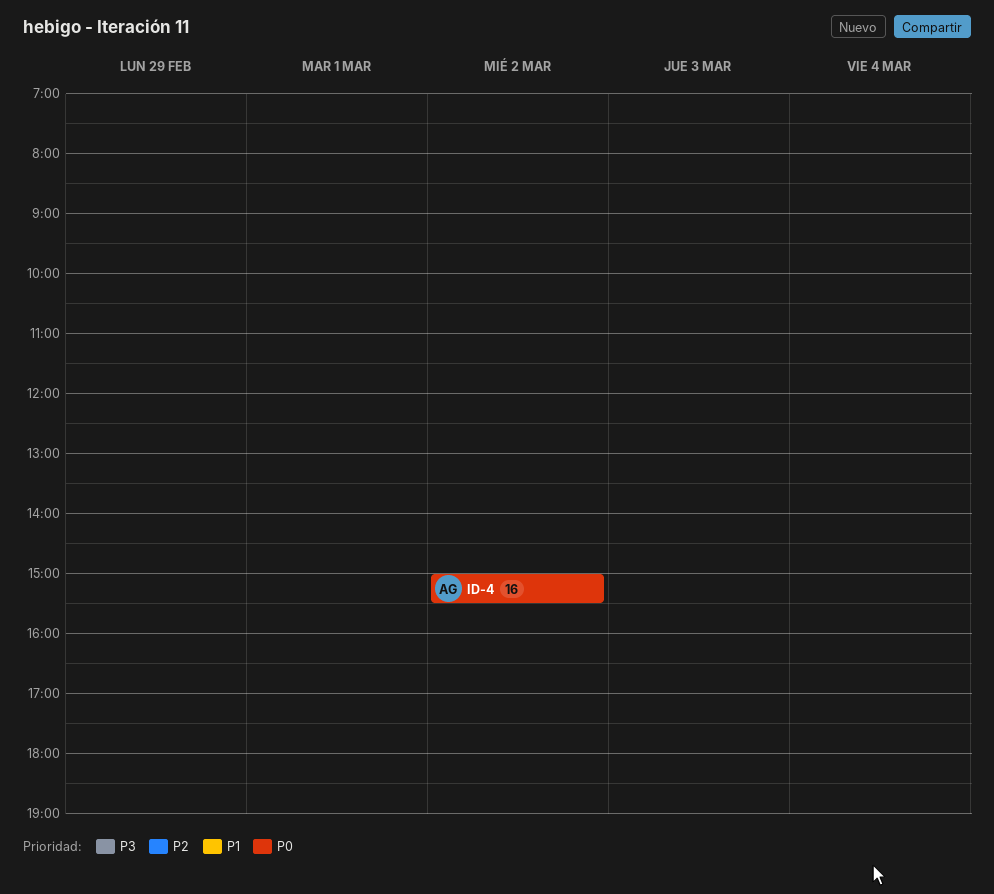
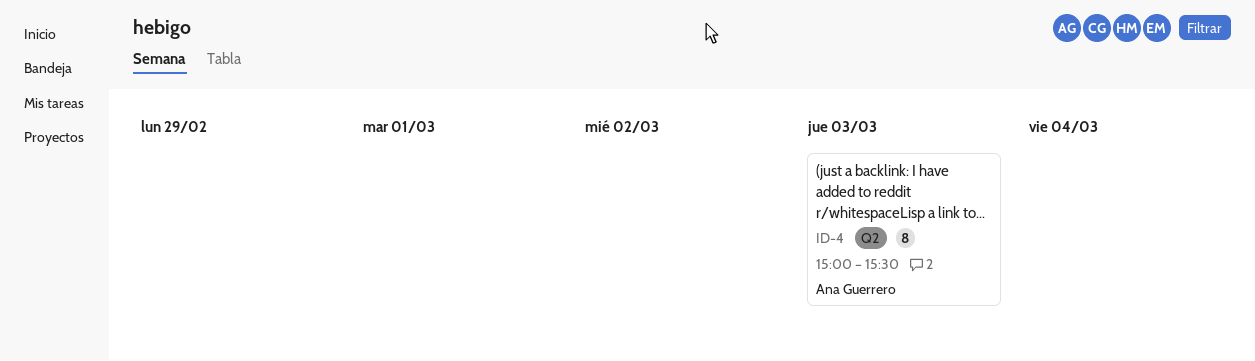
ID-4, estimate: 16 -> 8
ID-4, day: Mar 2 -> Mar 3

